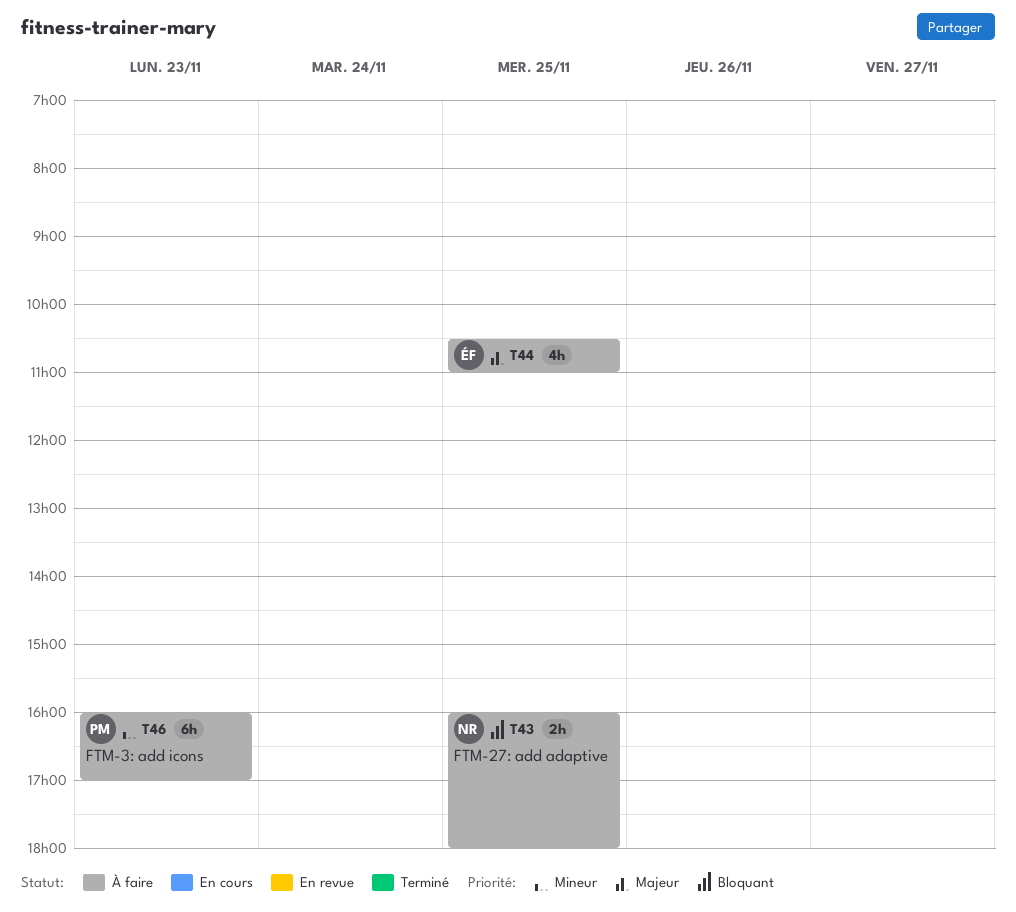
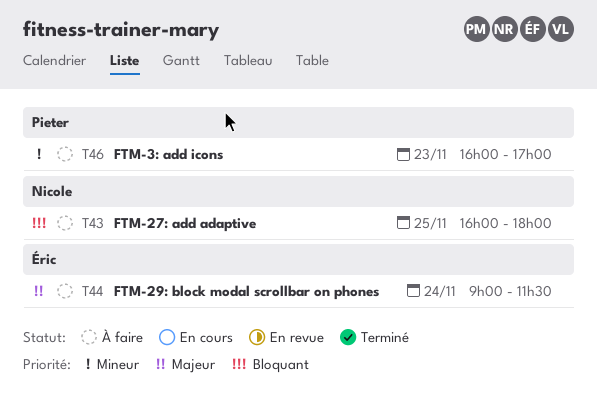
T44, day: Nov 25 -> Nov 24
T44, begins: 10:30 -> 09:00
T44, ends: 11:00 -> 11:30

